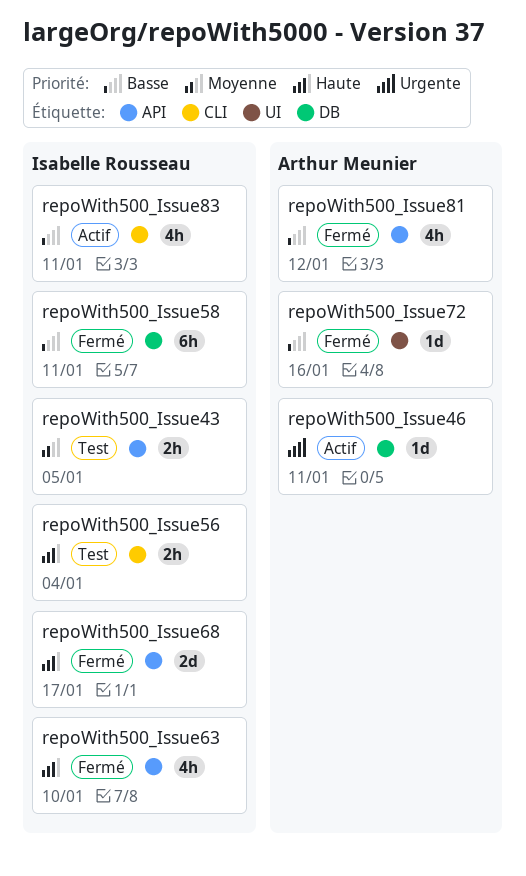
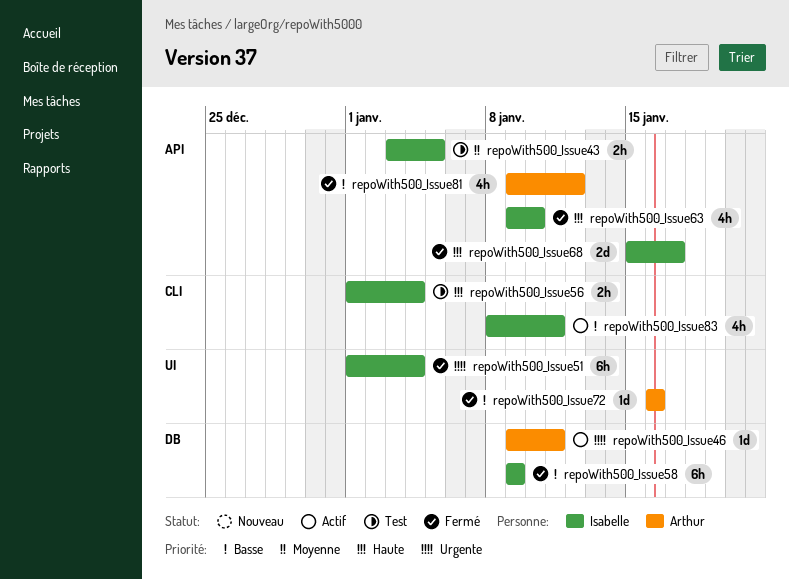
repoWith500_Issue51: none -> present
repoWith500_Issue58, due: Jan 11 -> Jan 9

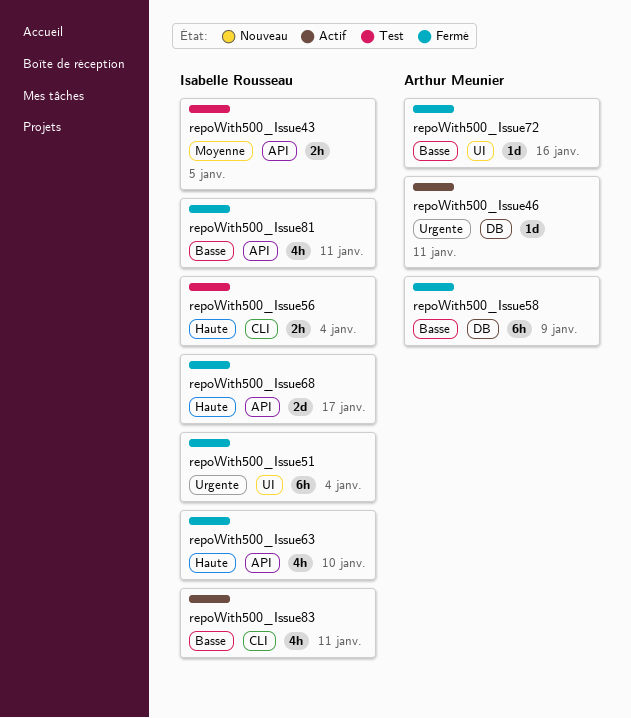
repoWith500_Issue58, owner: Isabelle Rousseau -> Arthur Meunier
repoWith500_Issue81, owner: Arthur Meunier -> Isabelle Rousseau
repoWith500_Issue81, due: Jan 12 -> Jan 11

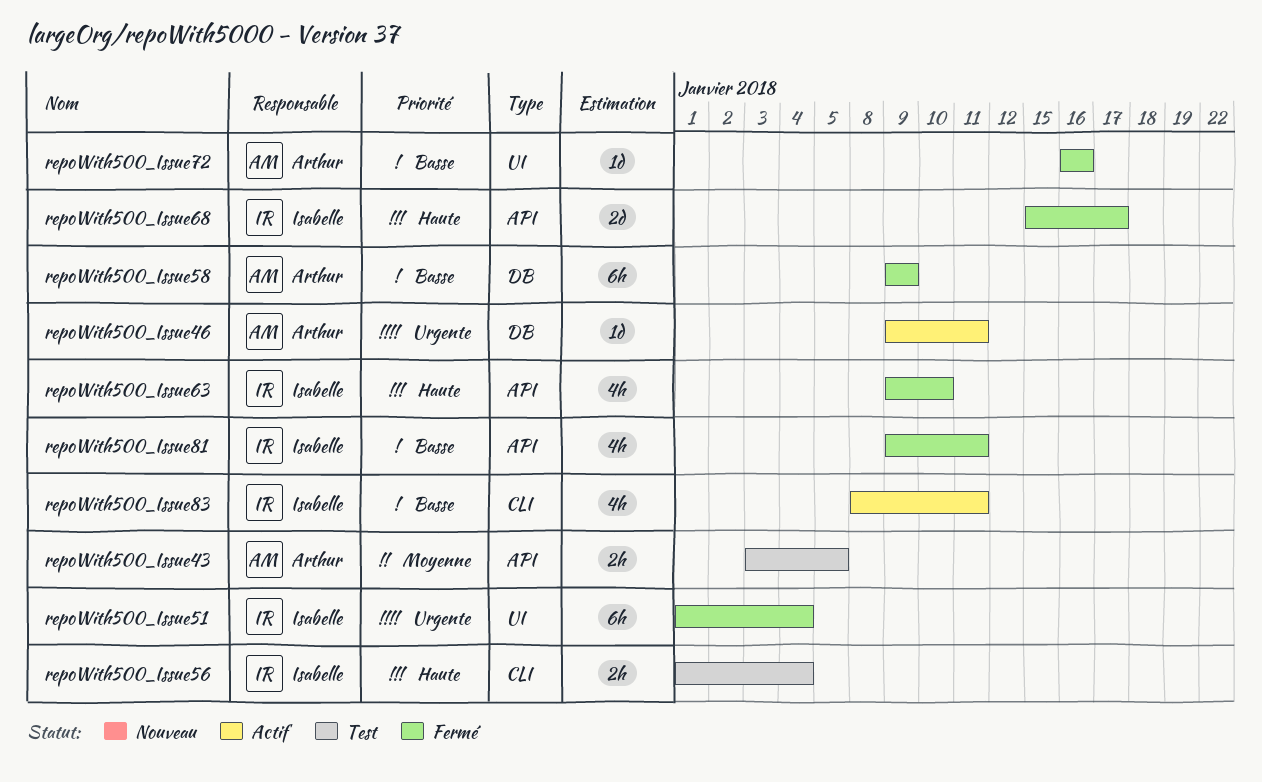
repoWith500_Issue43, owner: Isabelle Rousseau -> Arthur Meunier

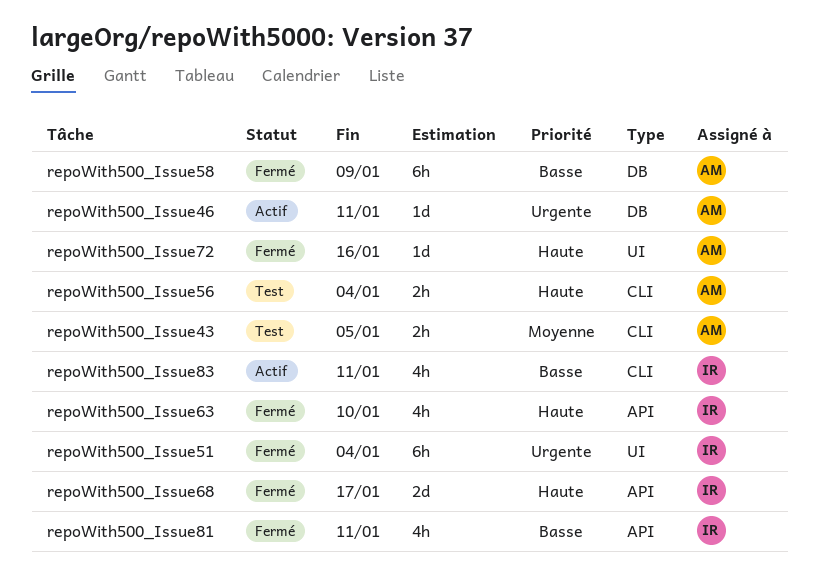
repoWith500_Issue43, label: API -> CLI
repoWith500_Issue56, owner: Isabelle -> Arthur
repoWith500_Issue72, priority: Basse -> Haute

